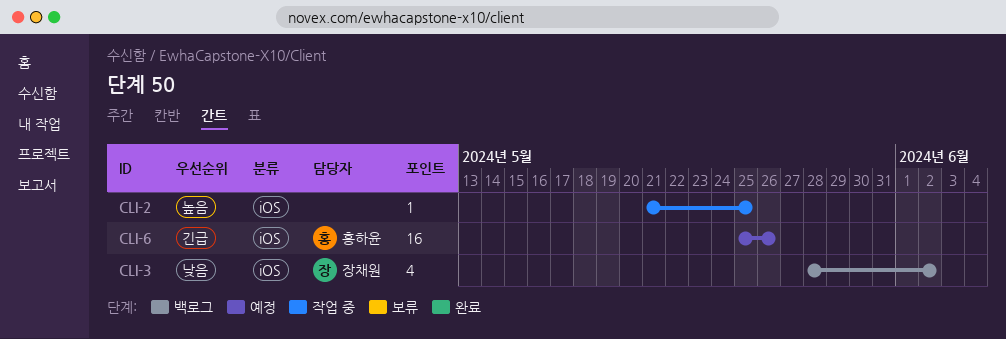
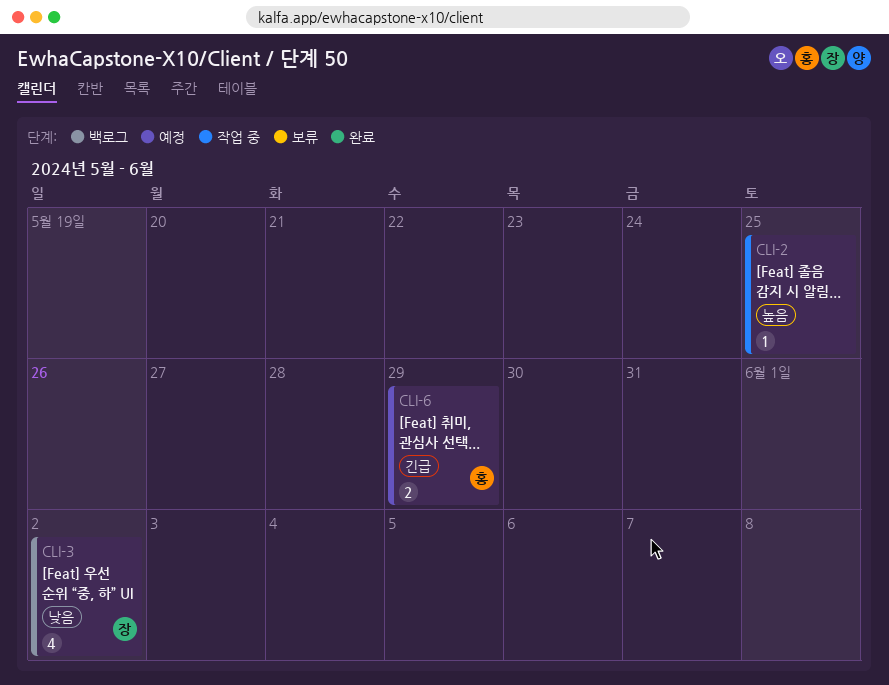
CLI-6, estimate: 16 -> 2
CLI-6, due: May 26 -> May 29

